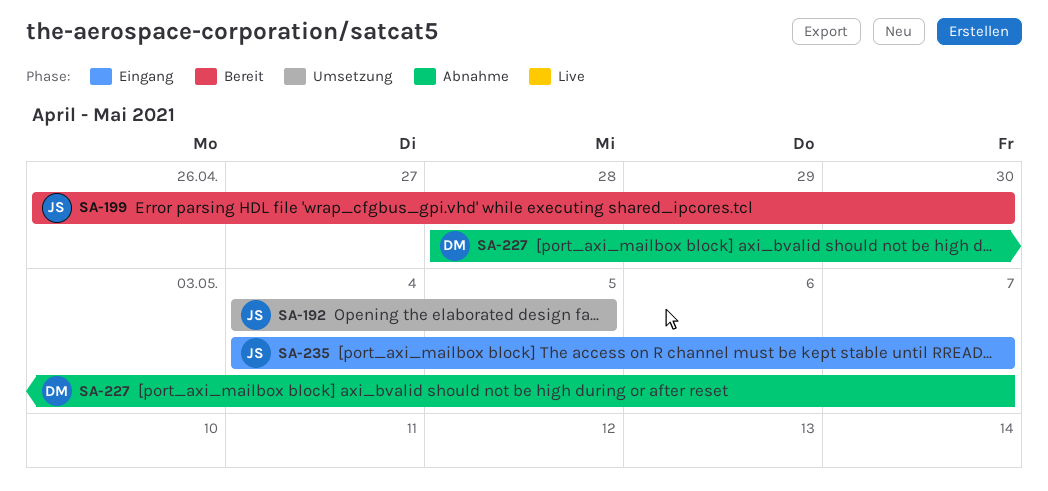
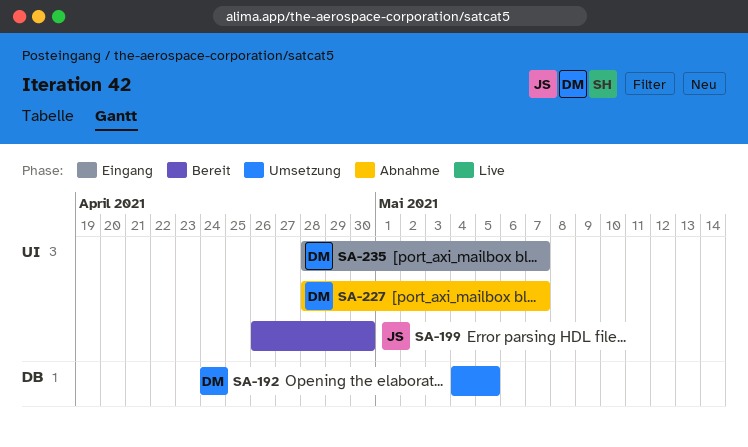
SA-192, owner: JS -> DM
SA-235, owner: JS -> DM
SA-235, start: May 4 -> Apr 28

